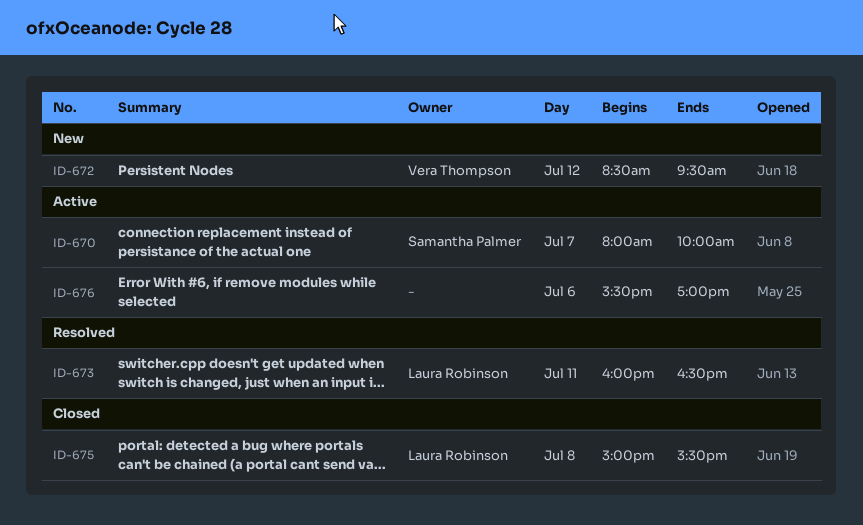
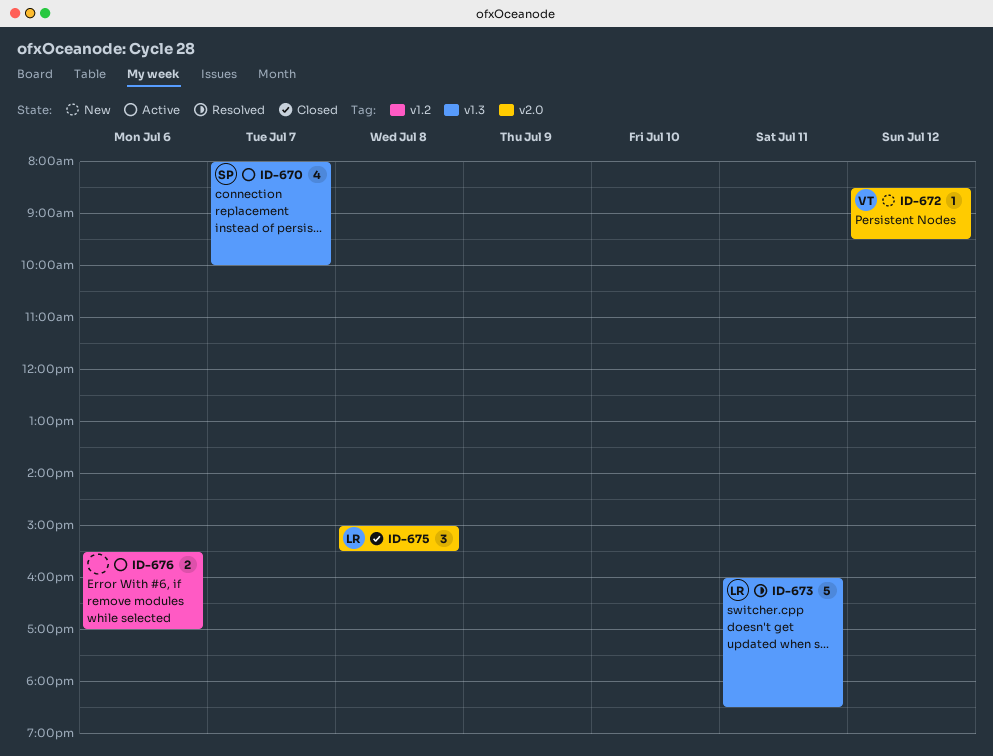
ID-673, ends: 16:30 -> 18:30

